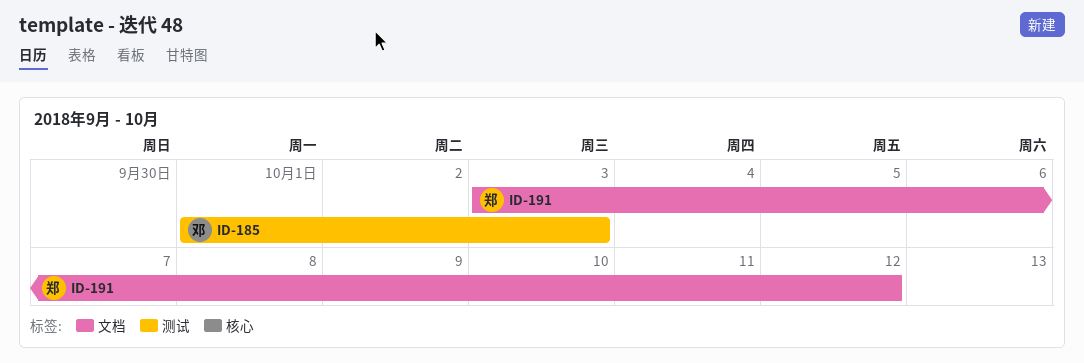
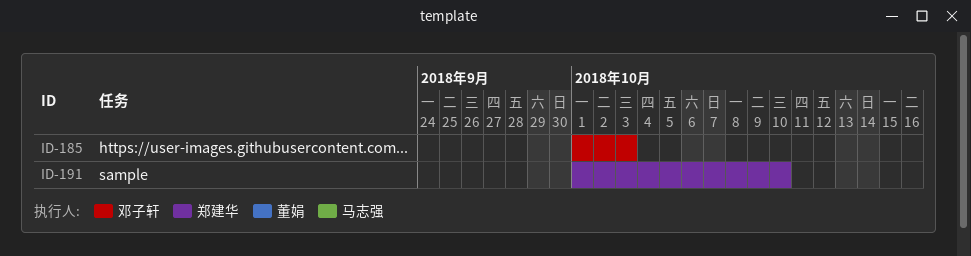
ID-191, start: Oct 3 -> Oct 1
ID-191, due: Oct 12 -> Oct 10

